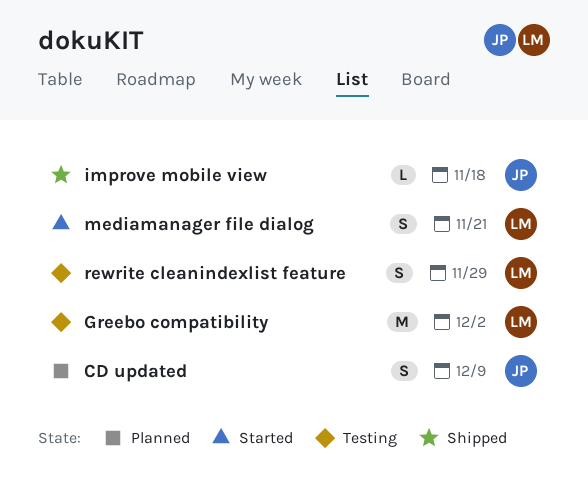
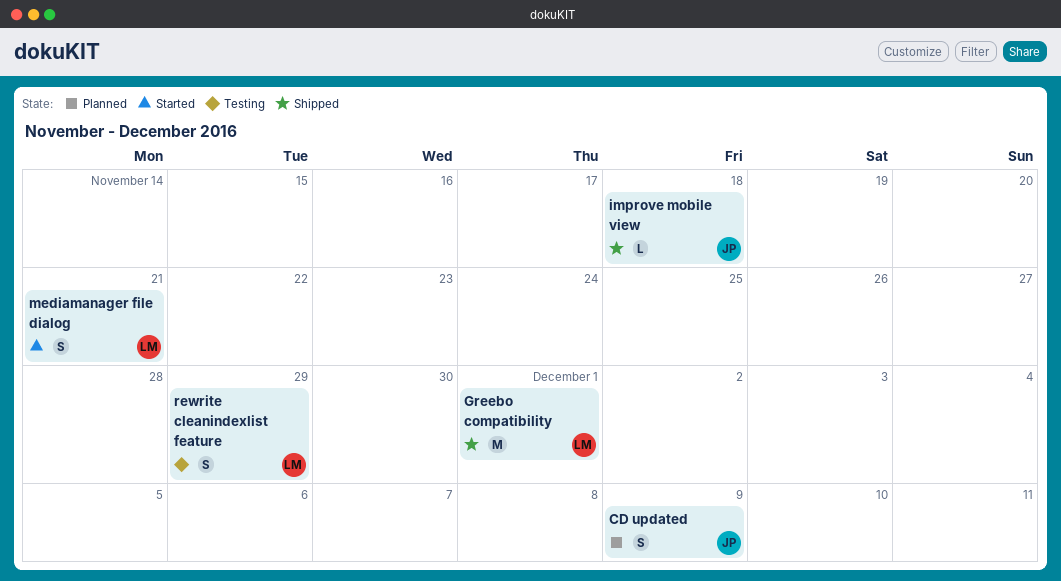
Greebo compatibility, status: Testing -> Shipped
Greebo compatibility, due: Dec 2 -> Dec 1

